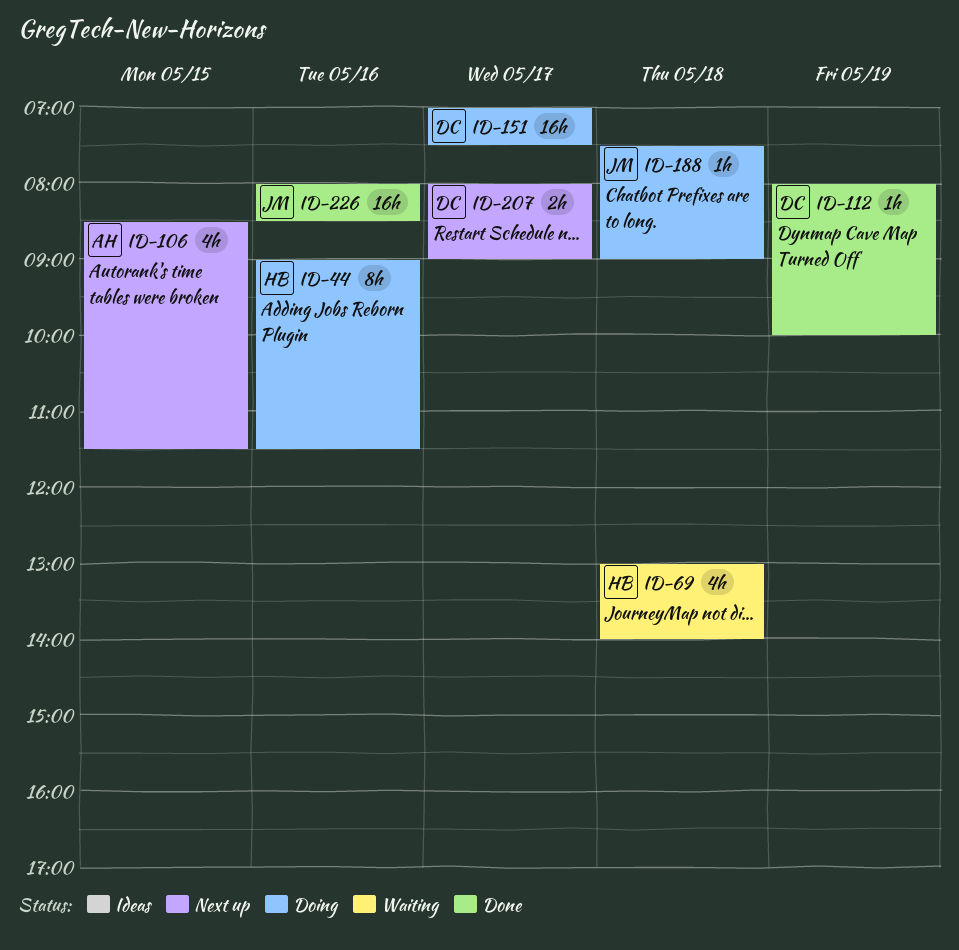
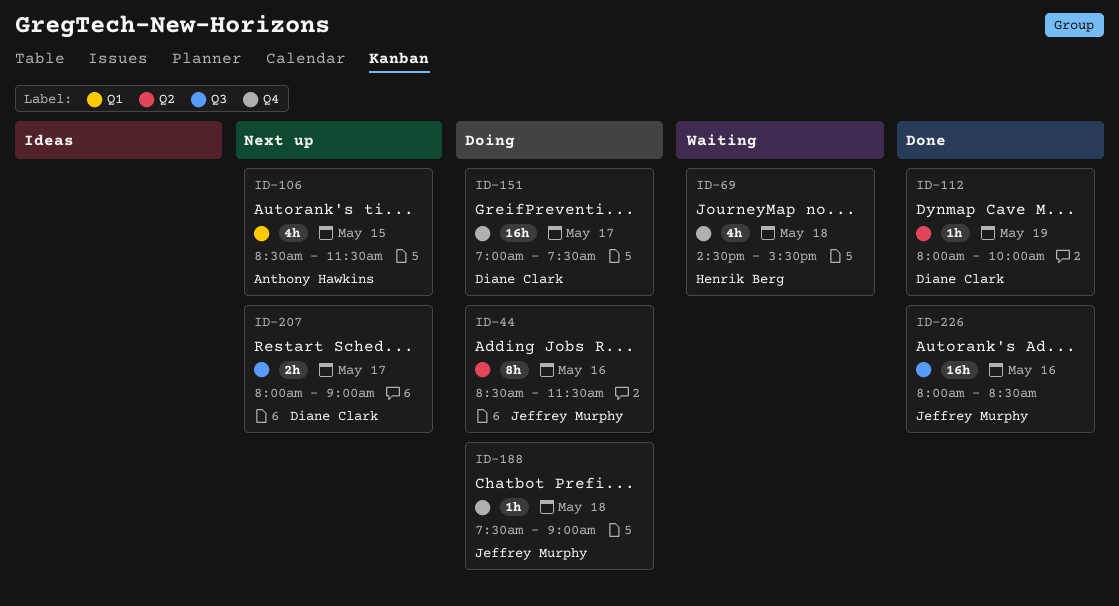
ID-44, owner: Henrik Berg -> Jeffrey Murphy
ID-44, begins: 09:00 -> 08:30
ID-69, begins: 13:00 -> 14:30
ID-69, ends: 14:00 -> 15:30

